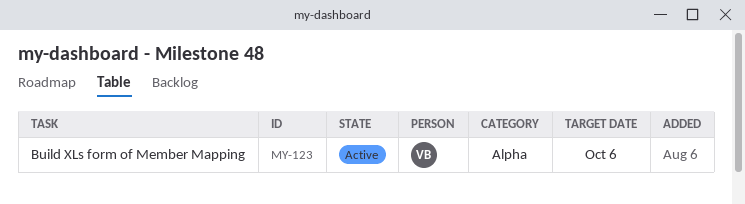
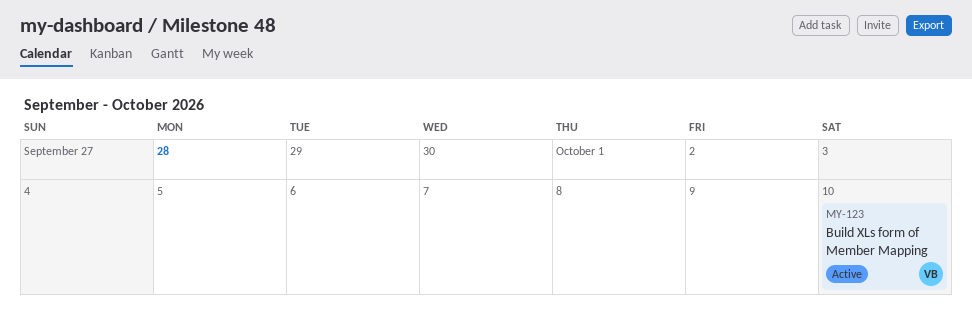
MY-123, due: Oct 6 -> Oct 10

